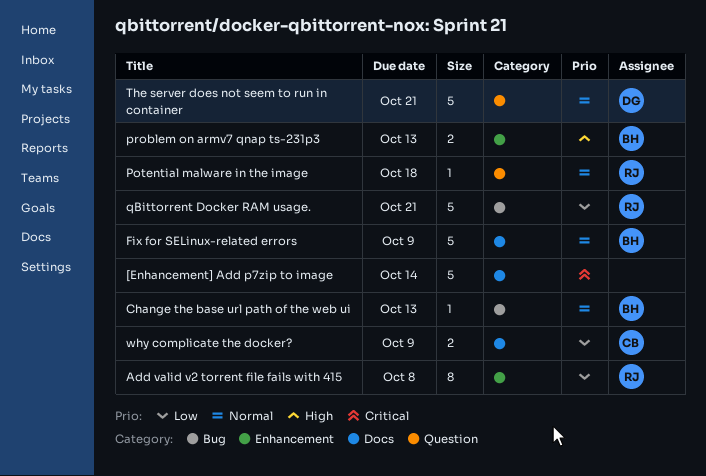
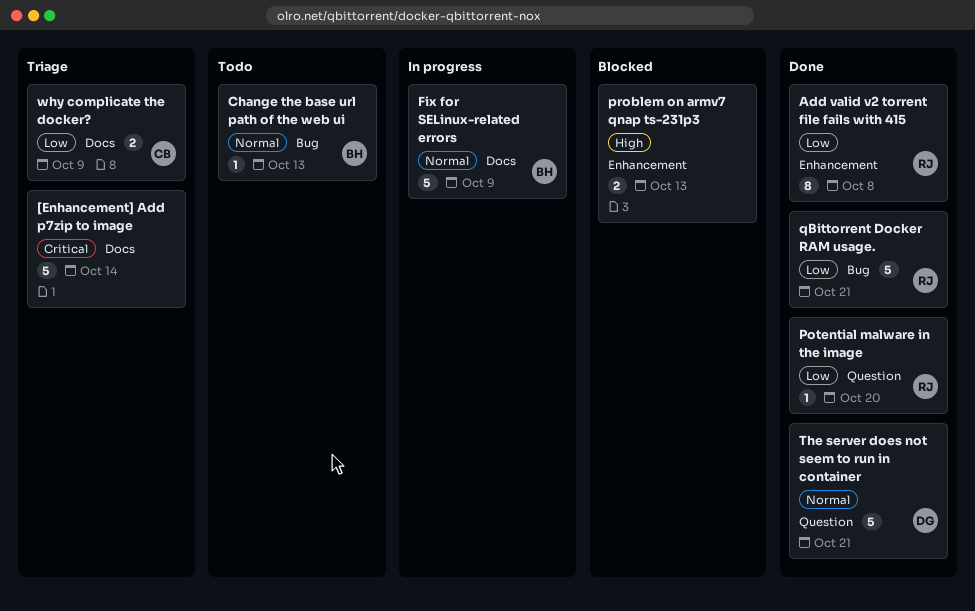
Potential malware in the image, priority: Normal -> Low
Potential malware in the image, due: Oct 18 -> Oct 20
problem on armv7 qnap ts-231p3, owner: BH -> none

